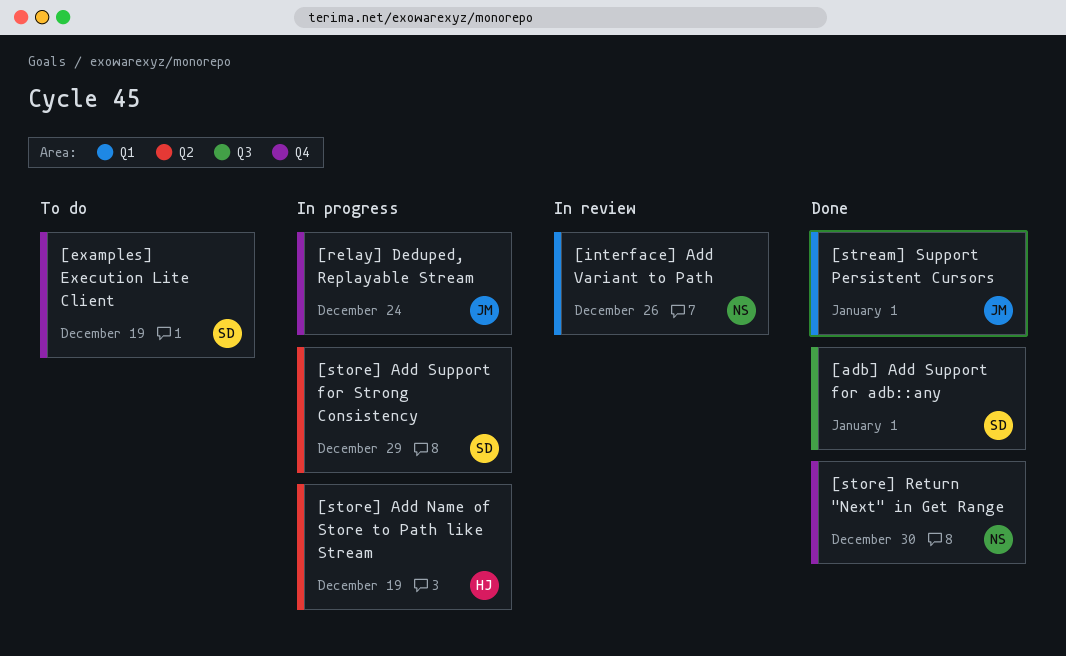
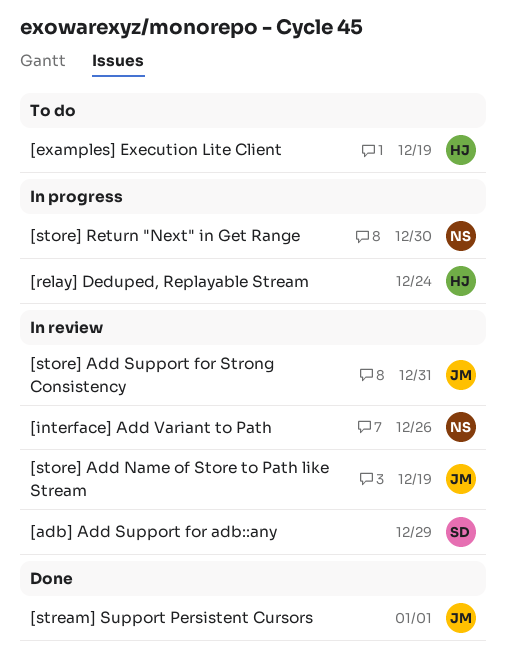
[adb] Add Support for adb::any, status: Done -> In review
[adb] Add Support for adb::any, due: Jan 1 -> Dec 29
[examples] Execution Lite Client, owner: SD -> HJ
[relay] Deduped, Replayable Stream, owner: JM -> HJ
[store] Add Name of Store to Path like Stream, status: In progress -> In review
[store] Add Name of Store to Path like Stream, owner: HJ -> JM
[store] Add Support for Strong Consistency, status: In progress -> In review
[store] Add Support for Strong Consistency, owner: SD -> JM
[store] Add Support for Strong Consistency, due: Dec 29 -> Dec 31
[store] Return "Next" in Get Range, status: Done -> In progress

